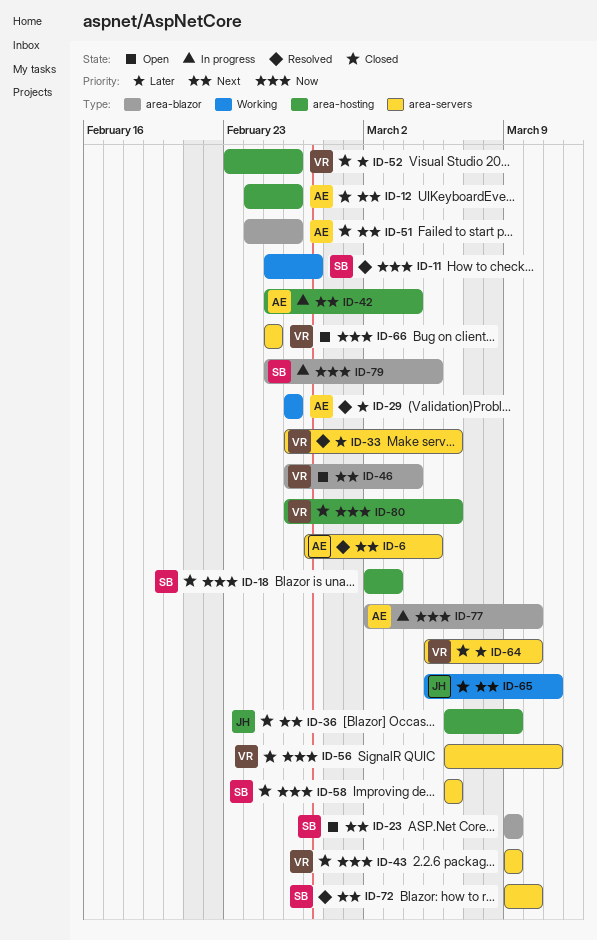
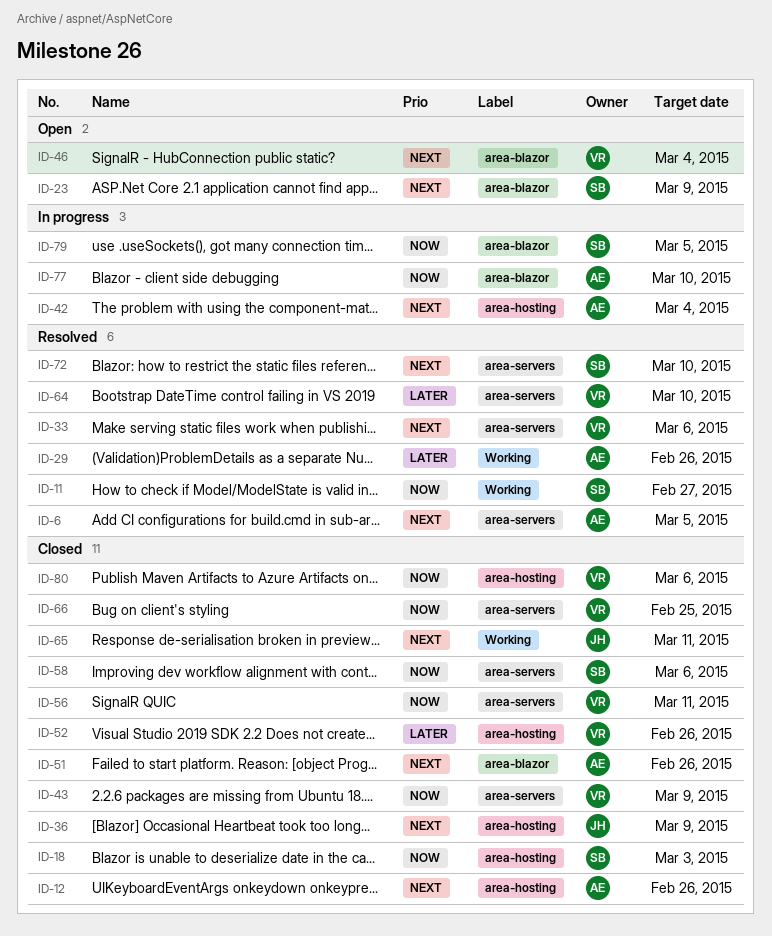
ID-33, priority: Later -> Next
ID-64, status: Closed -> Resolved
ID-66, status: Open -> Closed

